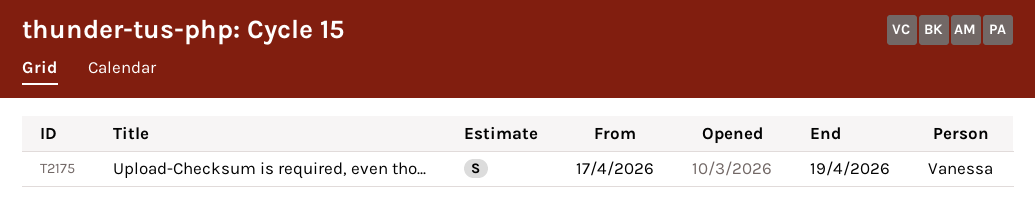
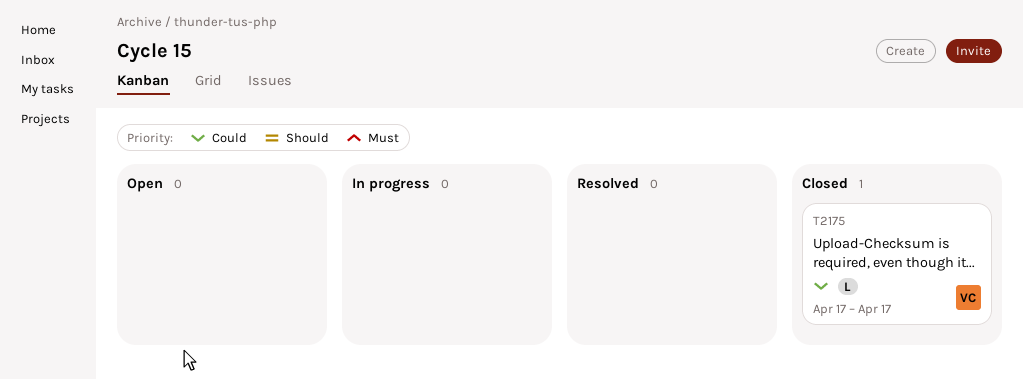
T2175, estimate: S -> L
T2175, due: Apr 19 -> Apr 17

